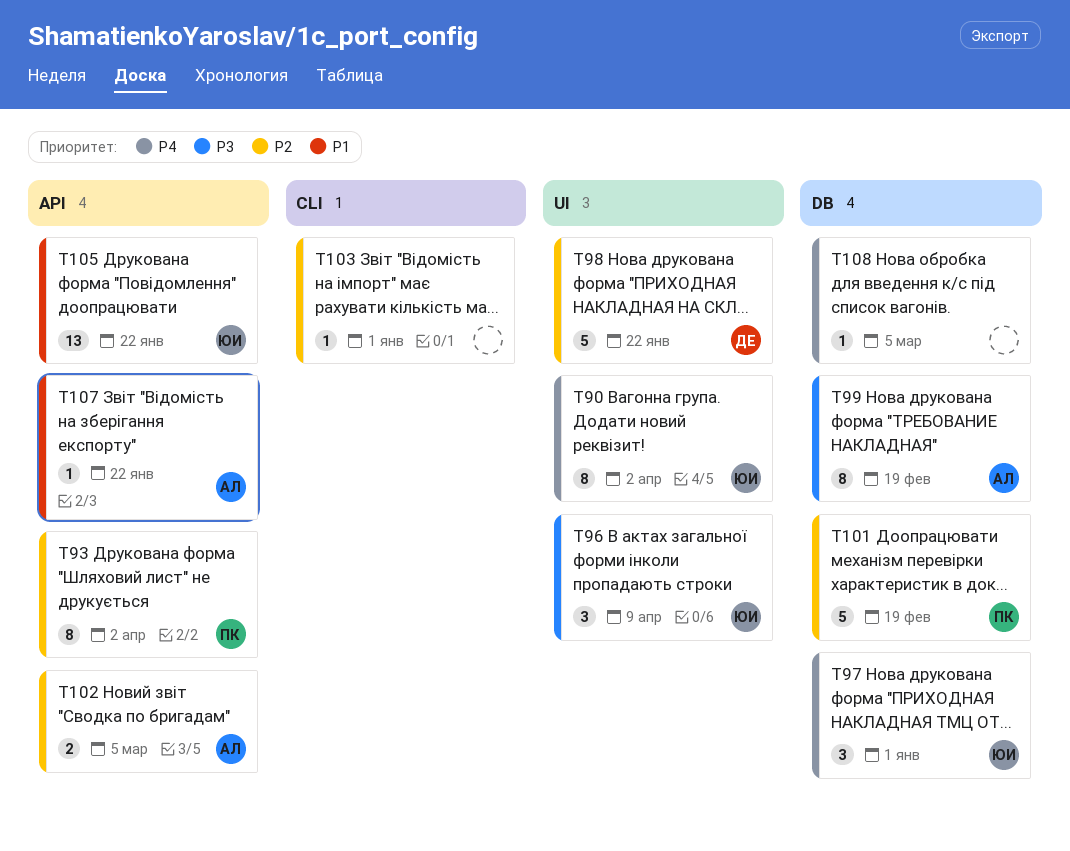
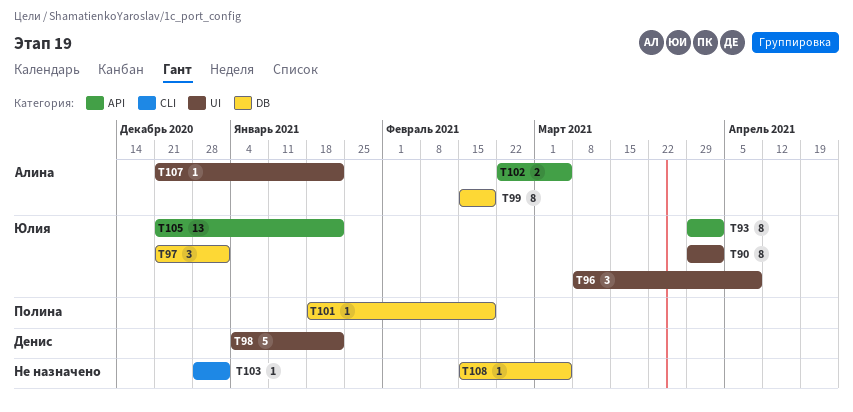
T93, owner: Полина -> Юлия
T101, estimate: 5 -> 1
T107, label: API -> UI

